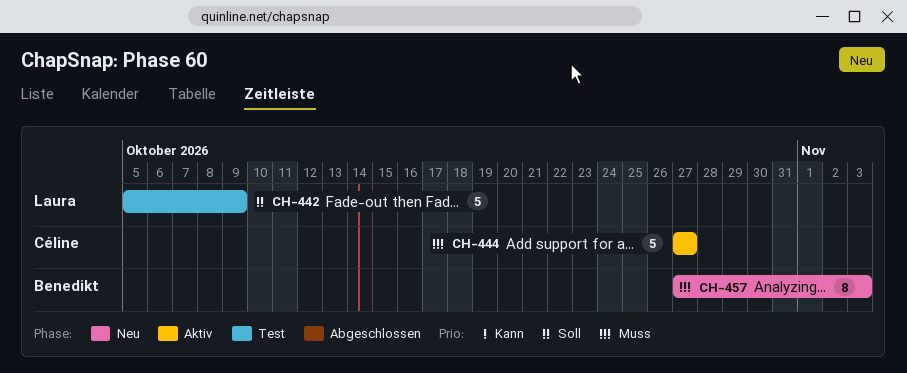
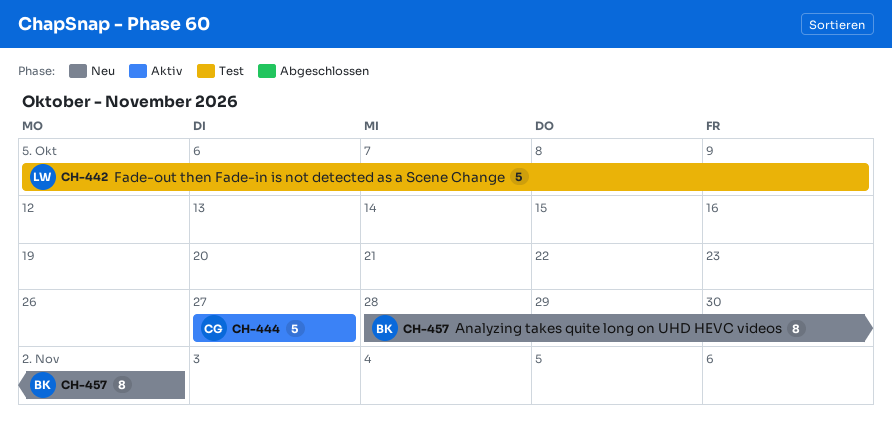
CH-457, start: Oct 27 -> Oct 28
CH-457, due: Nov 3 -> Nov 2

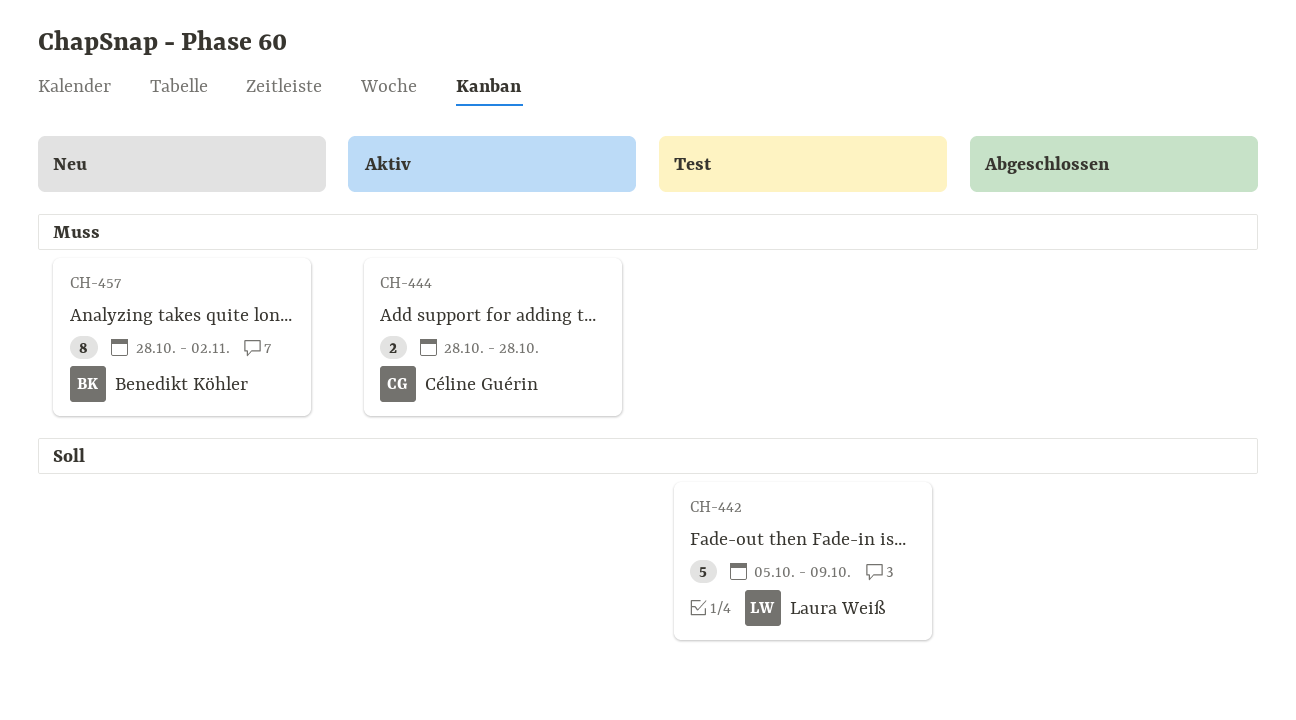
CH-444, estimate: 5 -> 2
CH-444, start: Oct 27 -> Oct 28
CH-444, due: Oct 27 -> Oct 28

